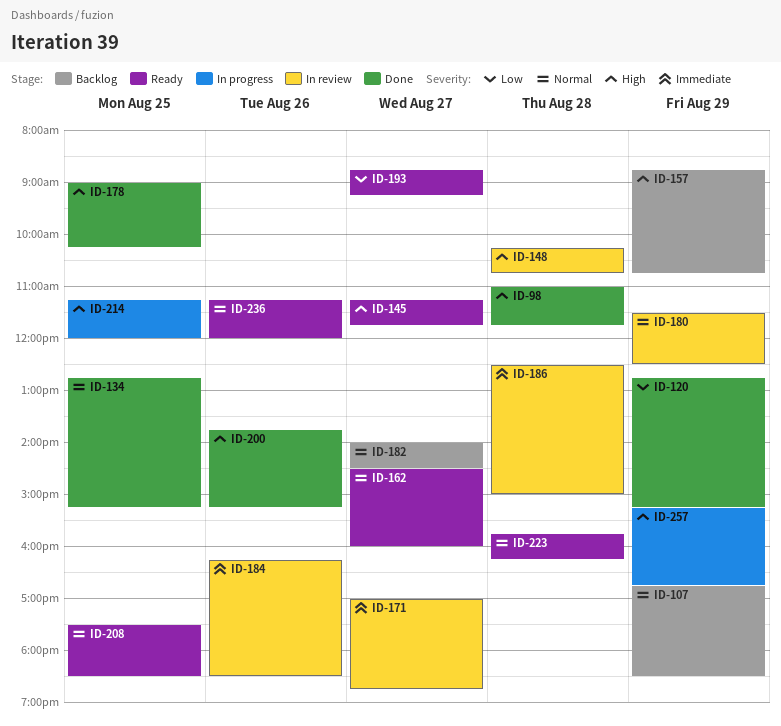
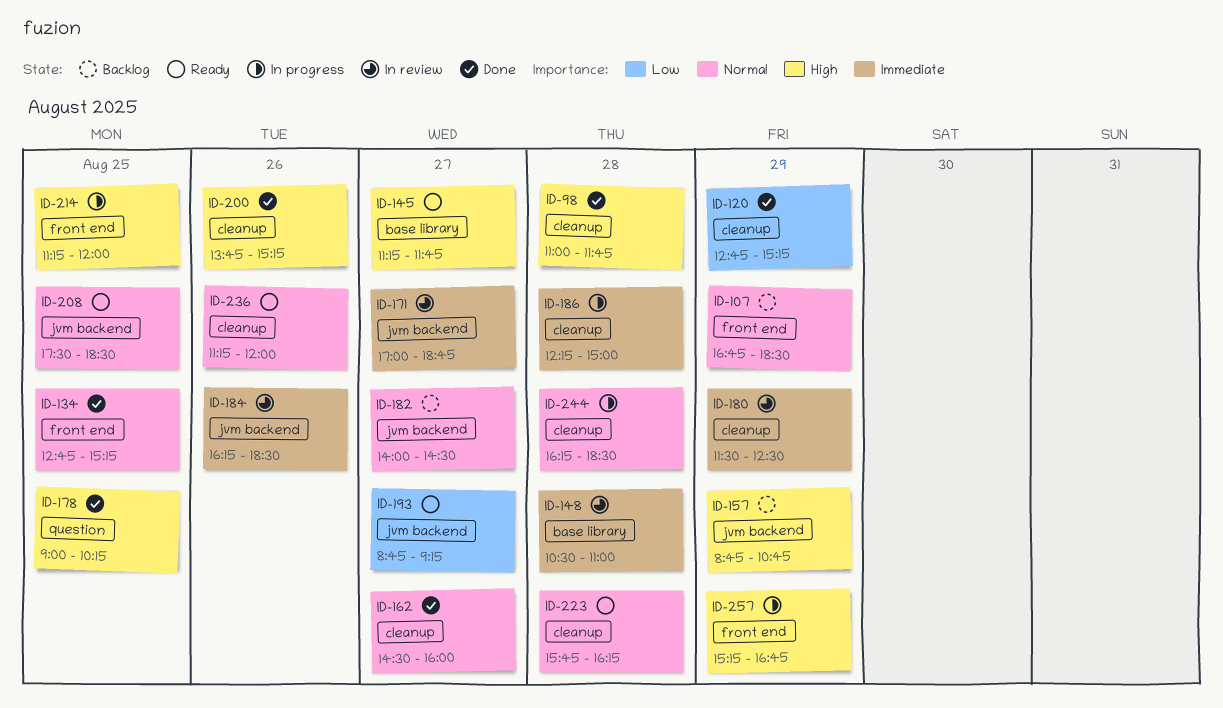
ID-148, priority: High -> Immediate
ID-148, begins: 10:15 -> 10:30
ID-148, ends: 10:45 -> 11:00
ID-162, status: Ready -> Done
ID-180, priority: Normal -> Immediate
ID-186, status: In review -> In progress
ID-186, begins: 12:30 -> 12:15
ID-244: none -> present

